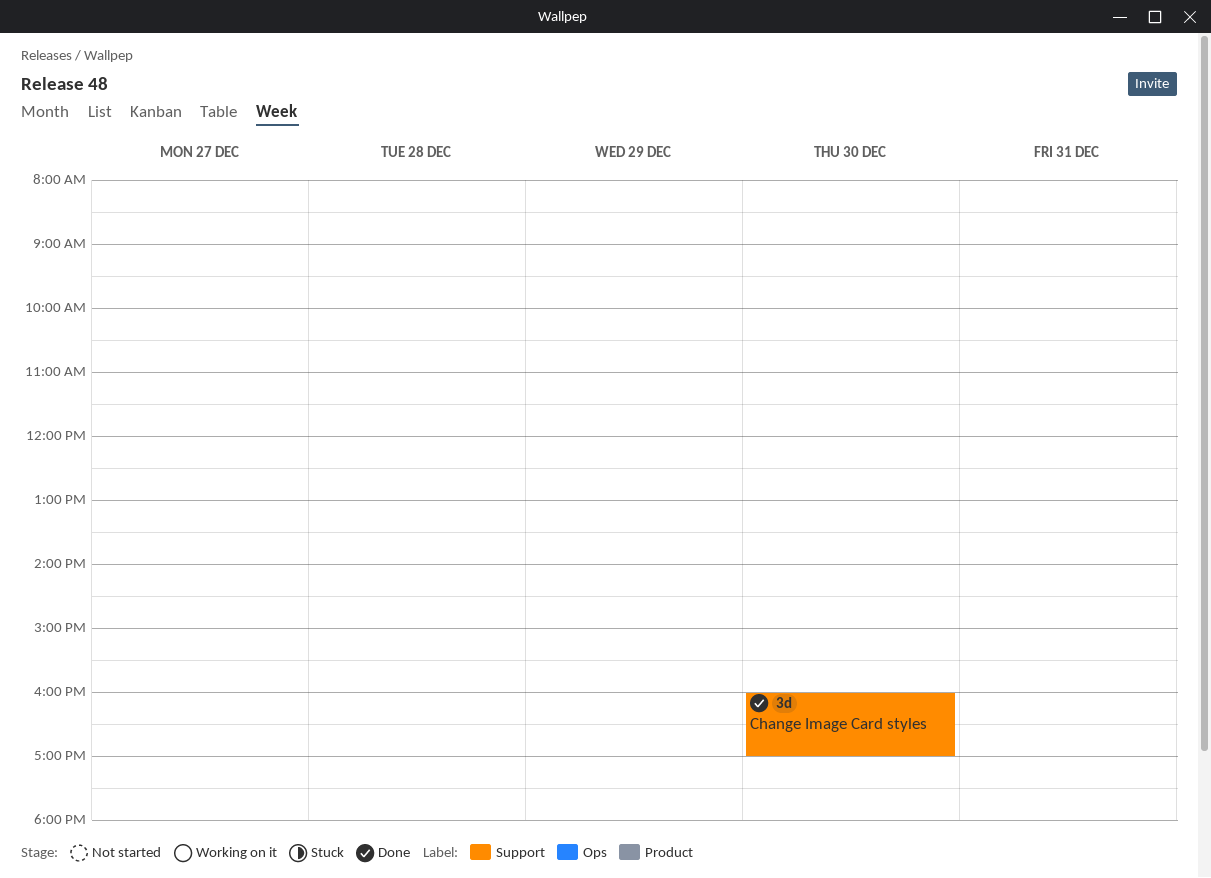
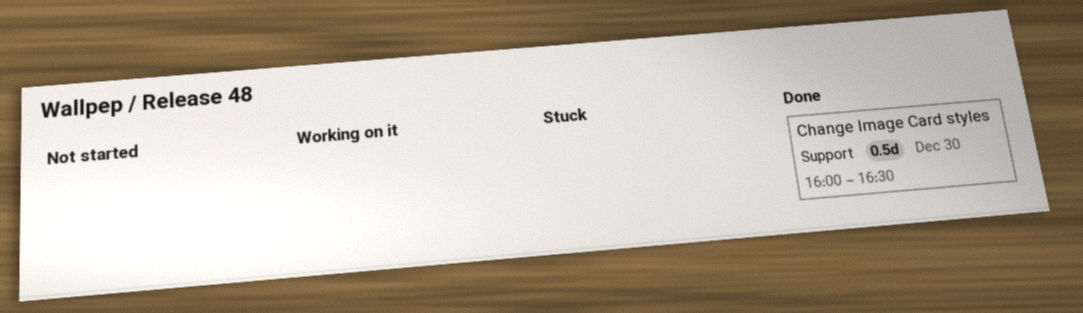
Change Image Card styles, estimate: 3d -> 0.5d
Change Image Card styles, ends: 17:00 -> 16:30

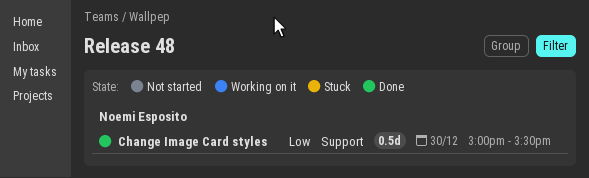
Change Image Card styles, begins: 16:00 -> 15:00
Change Image Card styles, ends: 16:30 -> 15:30

